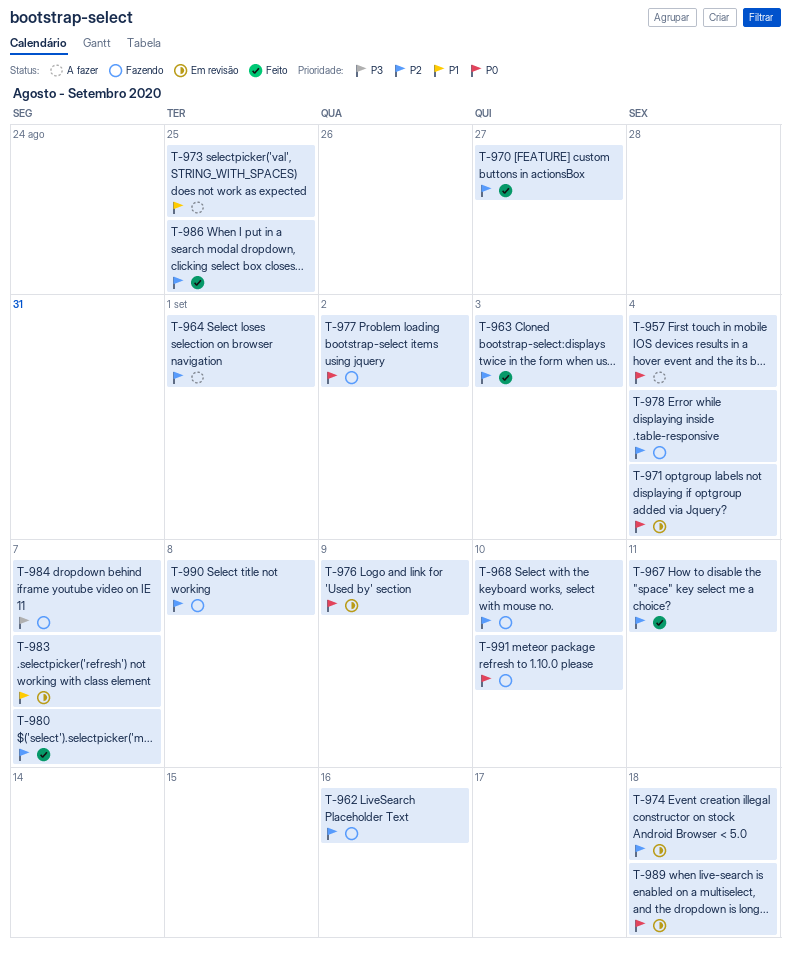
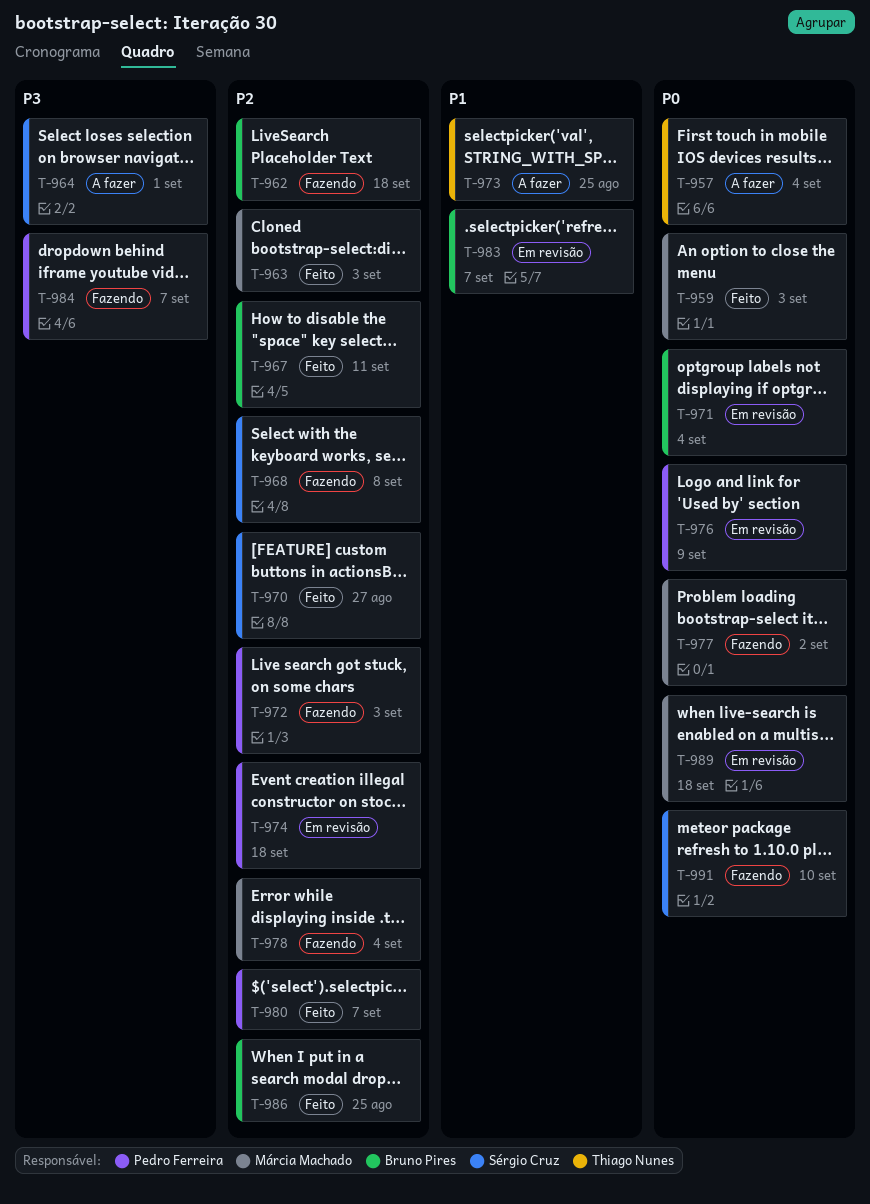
T-959: none -> present
T-962, due: Sep 16 -> Sep 18
T-964, priority: P2 -> P3
T-968, due: Sep 10 -> Sep 8
T-972: none -> present
T-990: present -> none

